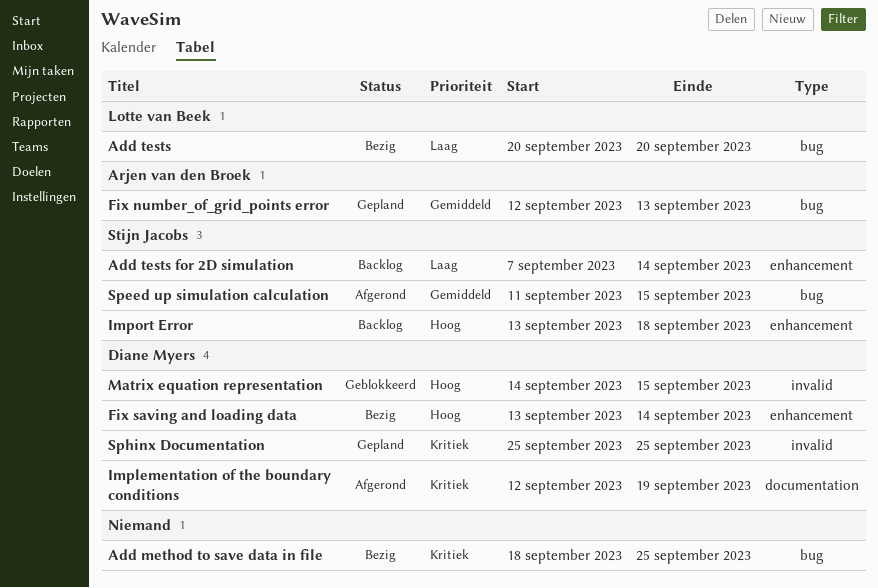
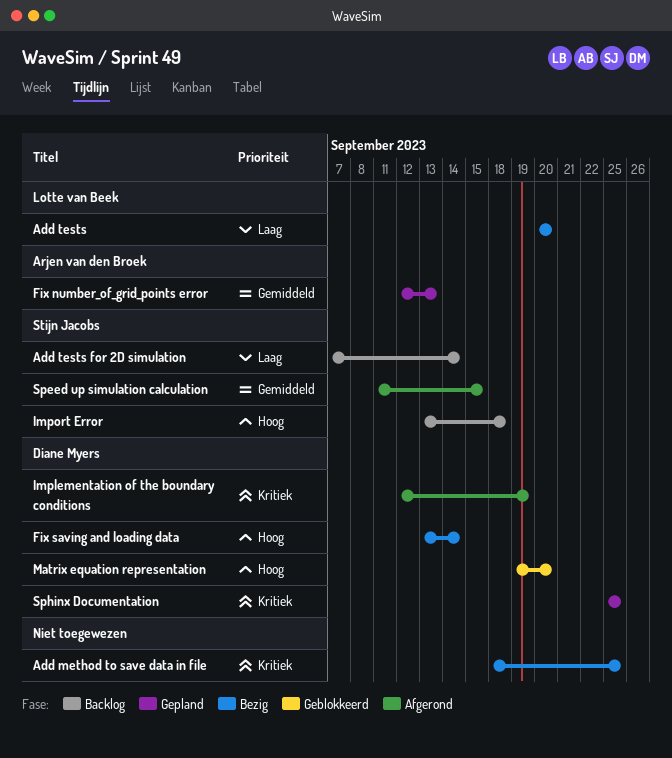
Matrix equation representation, start: Sep 14 -> Sep 19
Matrix equation representation, due: Sep 15 -> Sep 20

